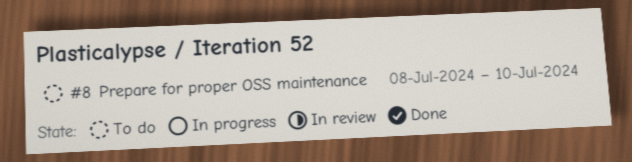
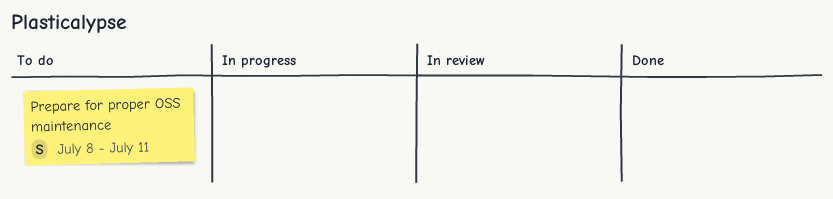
Prepare for proper OSS maintenance, due: Jul 10 -> Jul 11

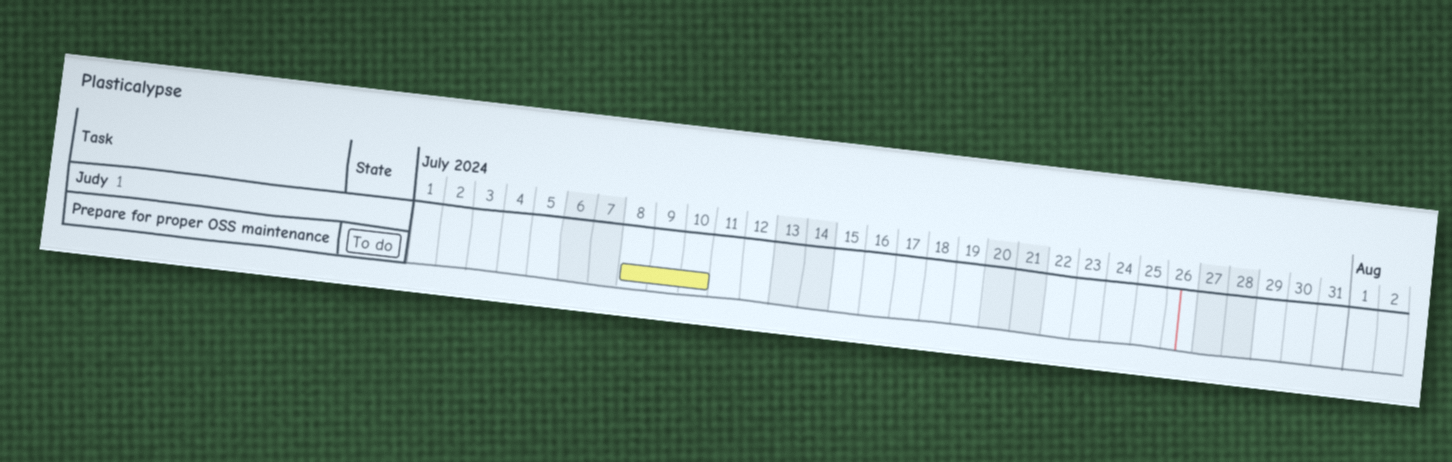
Prepare for proper OSS maintenance, due: Jul 11 -> Jul 10

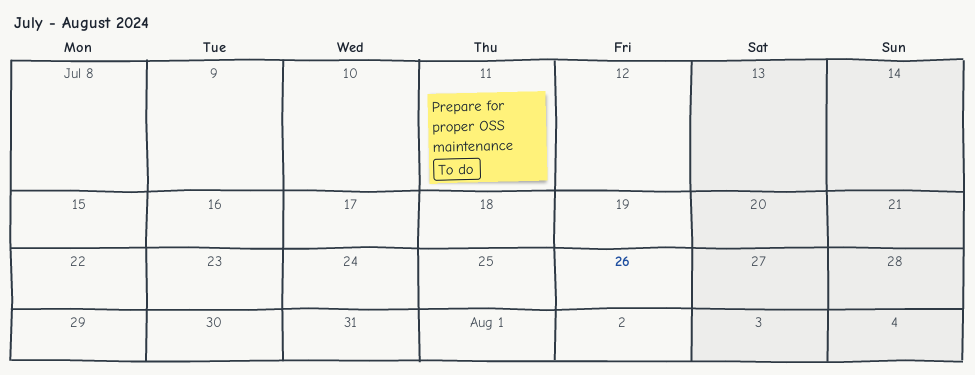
Prepare for proper OSS maintenance, due: Jul 10 -> Jul 11

